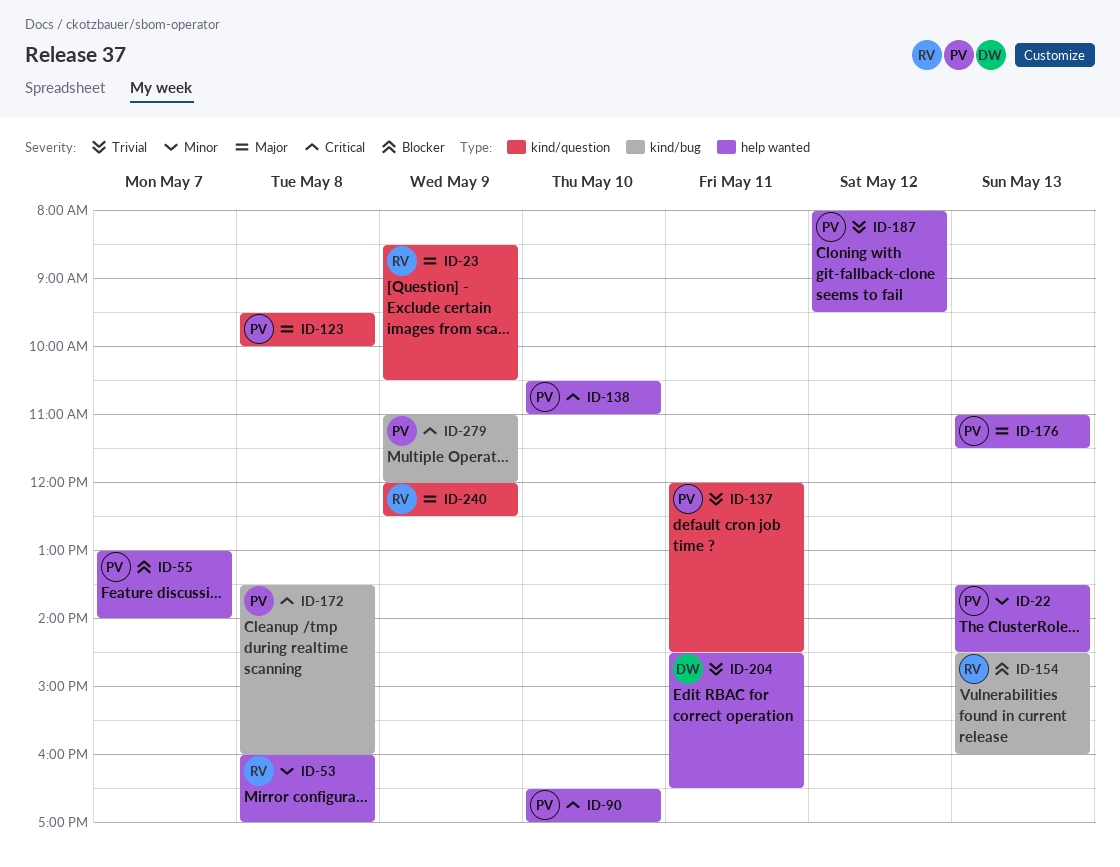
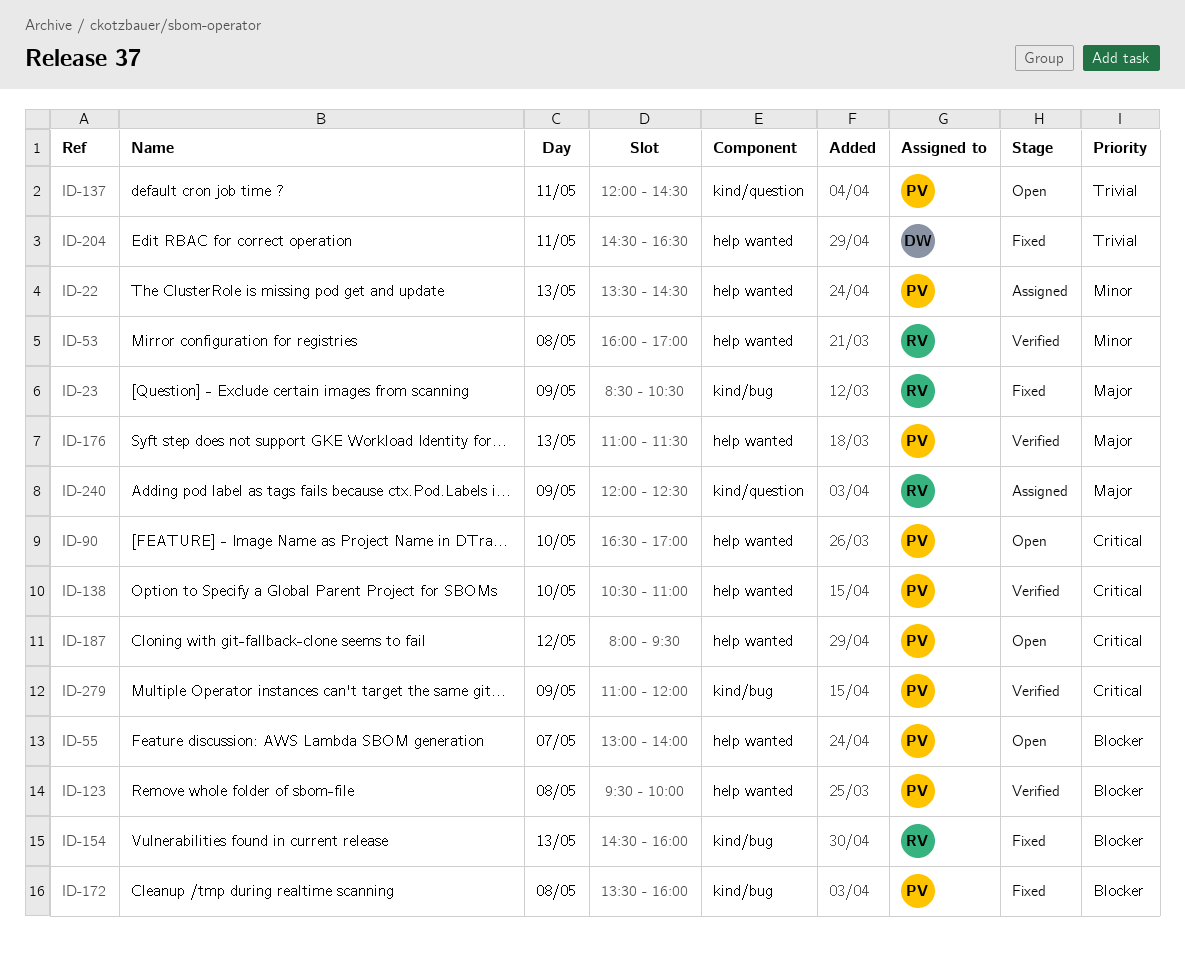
ID-23, label: kind/question -> kind/bug
ID-123, priority: Major -> Blocker
ID-123, label: kind/question -> help wanted
ID-172, priority: Critical -> Blocker
ID-187, priority: Trivial -> Critical

